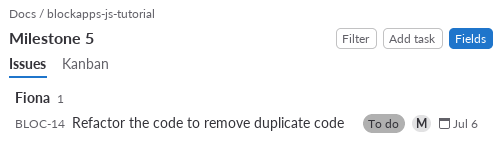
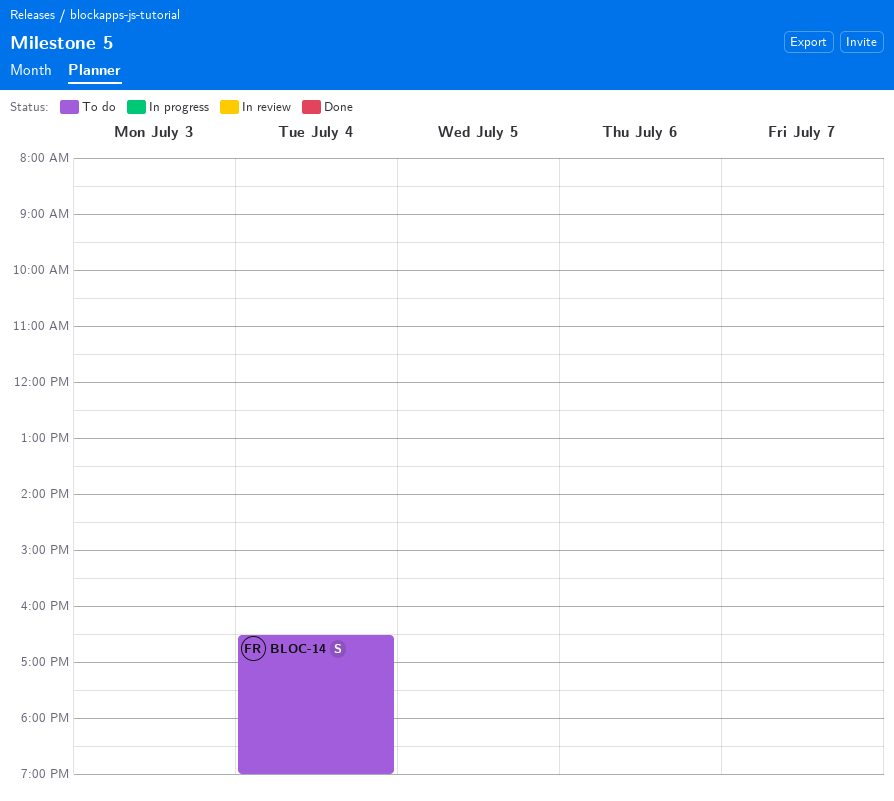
BLOC-14, estimate: M -> S
BLOC-14, day: Jul 6 -> Jul 4

